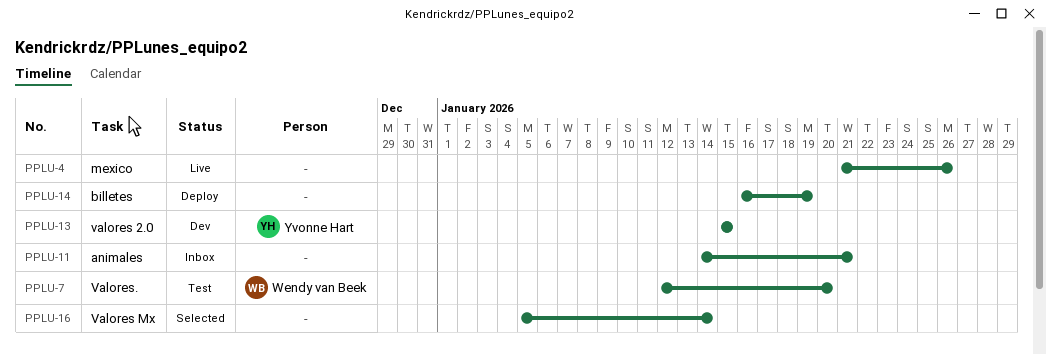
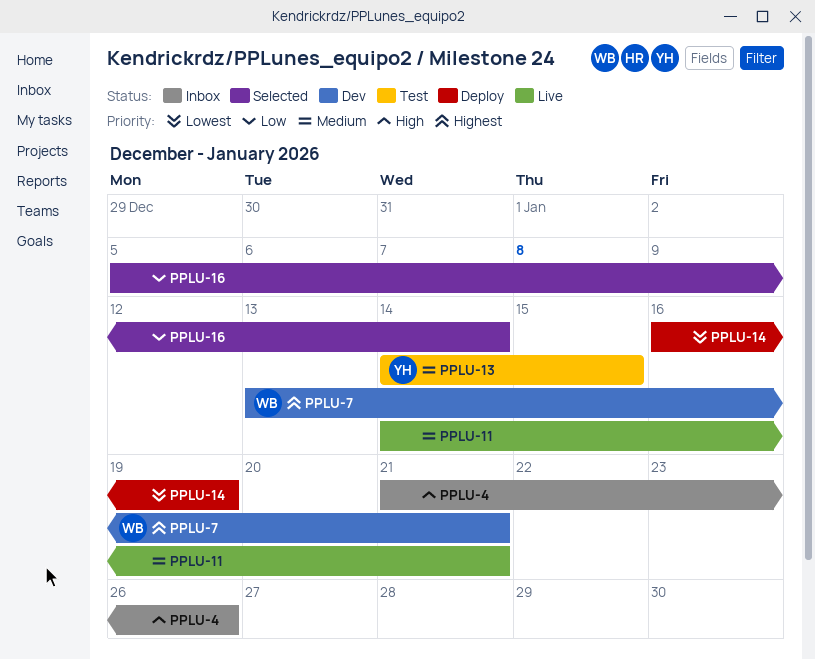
PPLU-4, status: Live -> Inbox
PPLU-7, status: Test -> Dev
PPLU-7, start: Jan 12 -> Jan 13
PPLU-7, due: Jan 20 -> Jan 21
PPLU-11, status: Inbox -> Live
PPLU-13, status: Dev -> Test
PPLU-13, start: Jan 15 -> Jan 14

